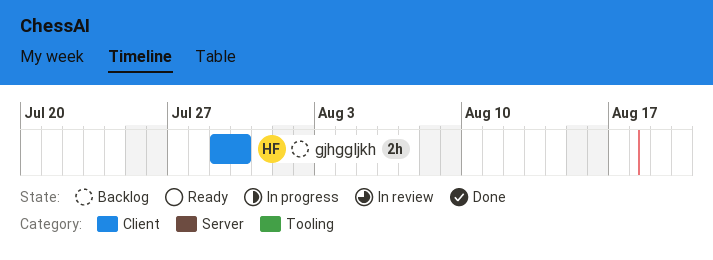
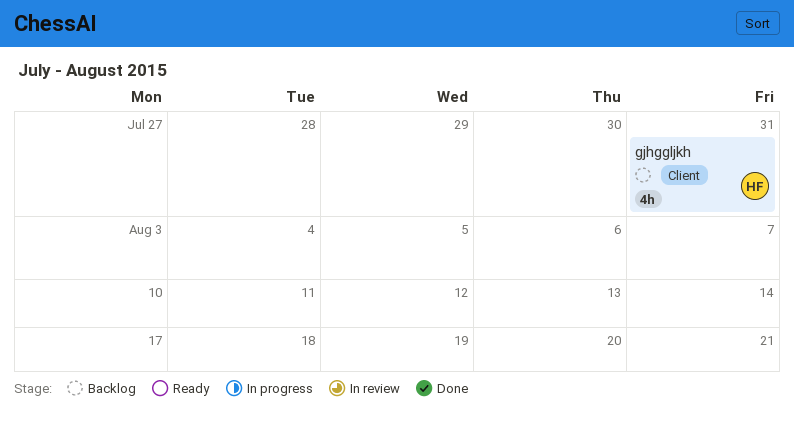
gjhggljkh, estimate: 2h -> 4h
gjhggljkh, due: Jul 30 -> Jul 31

